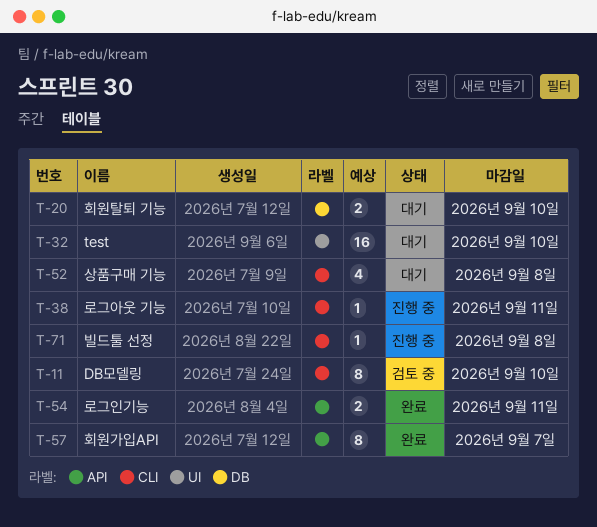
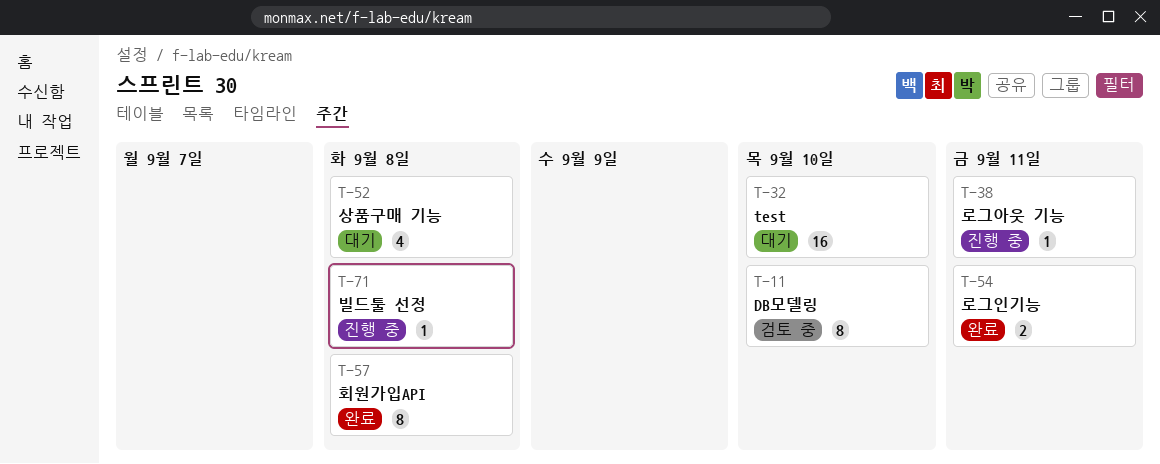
T-20: present -> none
T-57, due: Sep 7 -> Sep 8

